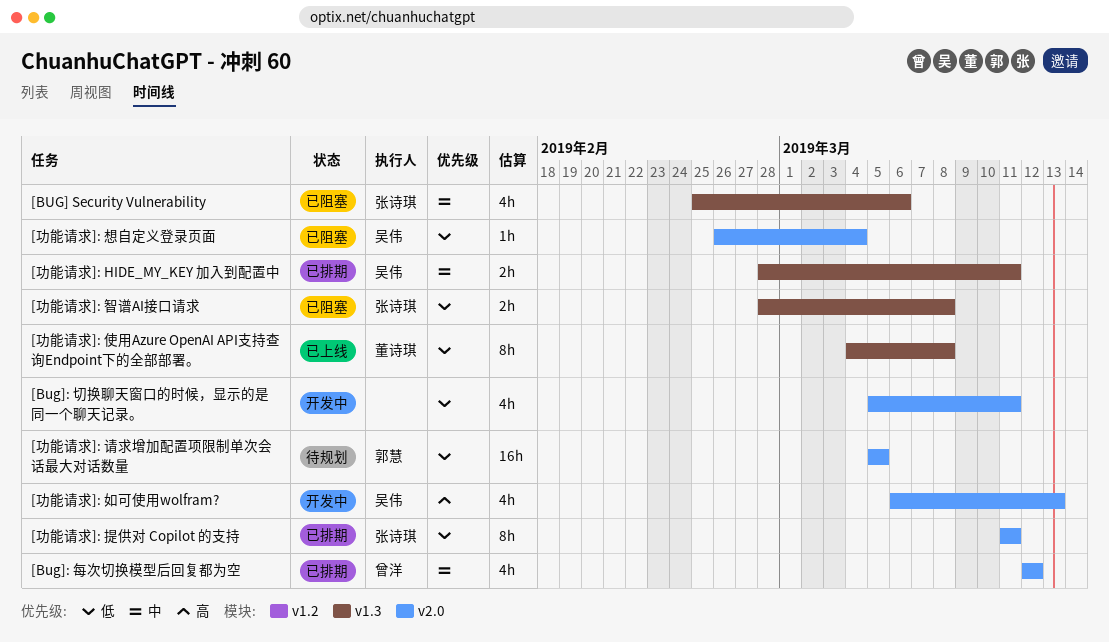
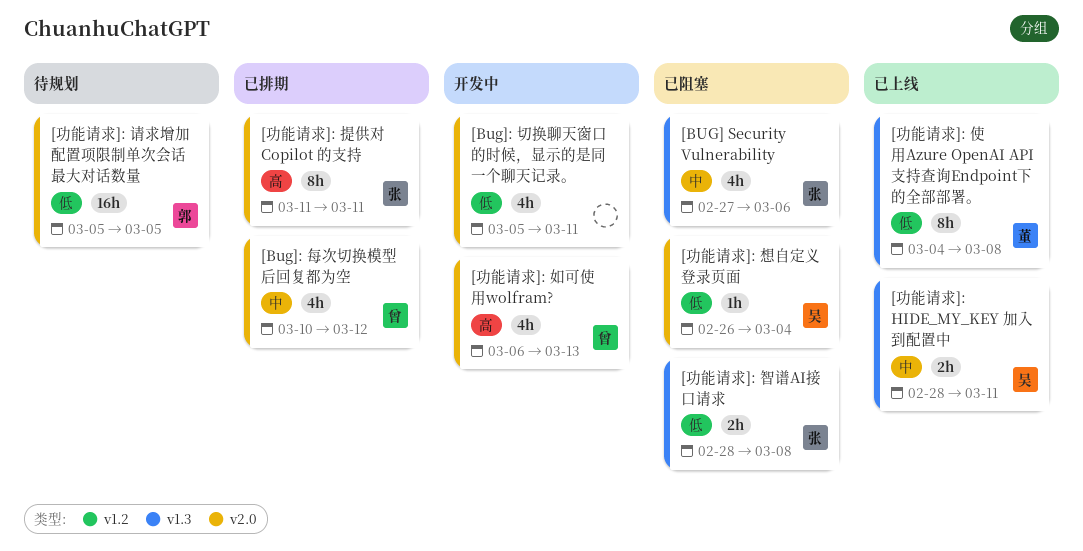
[BUG] Security Vulnerability, start: Feb 25 -> Feb 27
[Bug]: 每次切换模型后回复都为空, start: Mar 12 -> Mar 10
[功能请求]: HIDE_MY_KEY 加入到配置中, status: 已排期 -> 已上线
[功能请求]: 如可使用wolfram?, owner: 吴伟 -> 曾洋
[功能请求]: 提供对 Copilot 的支持, priority: 低 -> 高

